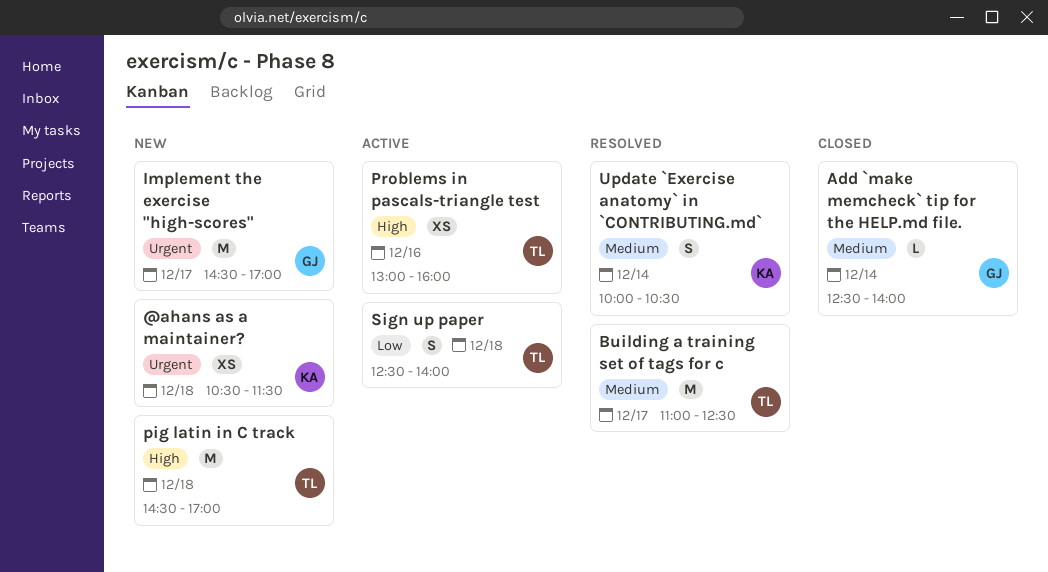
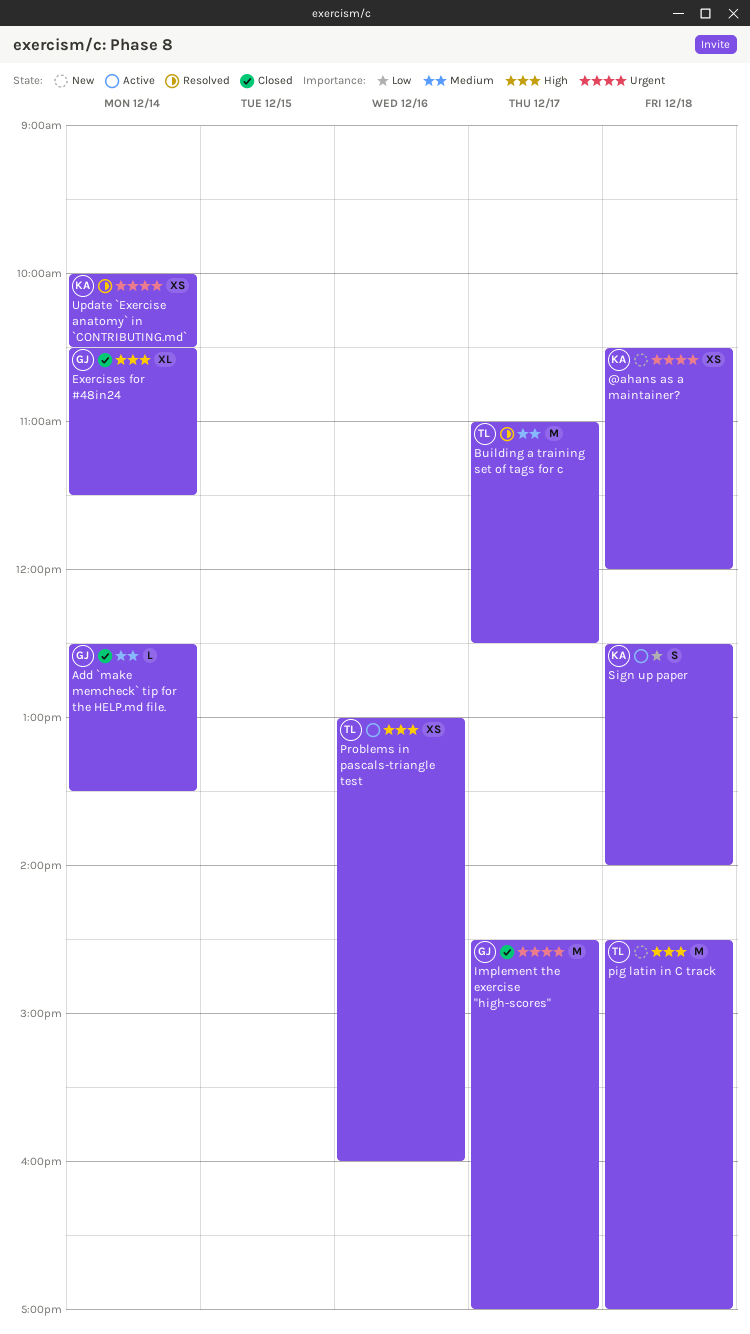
@ahans as a maintainer?, ends: 11:30 -> 12:00
Add `make memcheck` tip for the HELP.md file., ends: 14:00 -> 13:30
Exercises for #48in24: none -> present
Implement the exercise "high-scores", status: New -> Closed
Sign up paper, owner: TL -> KA
Update `Exercise anatomy` in `CONTRIBUTING.md`, priority: Medium -> Urgent
Update `Exercise anatomy` in `CONTRIBUTING.md`, estimate: S -> XS

